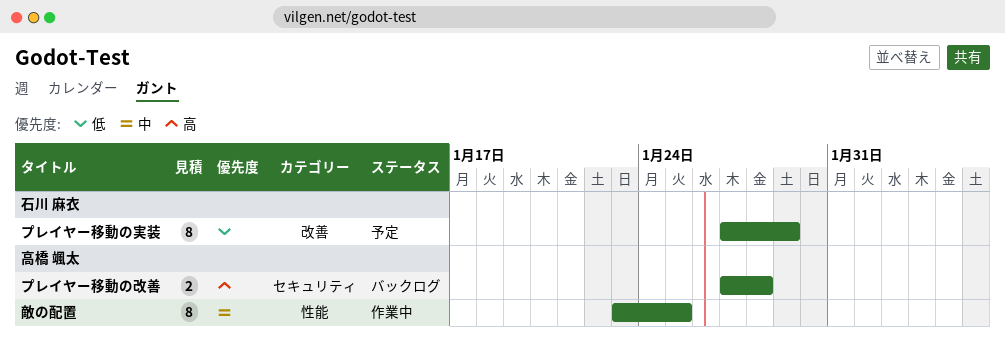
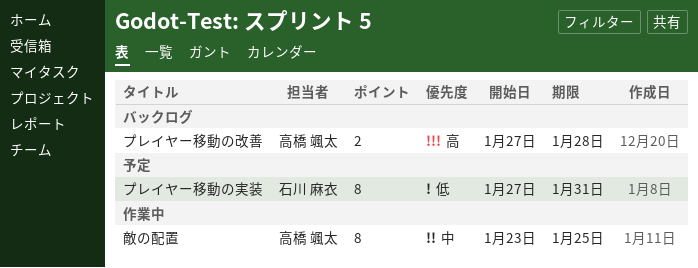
プレイヤー移動の実装, due: Jan 29 -> Jan 31

